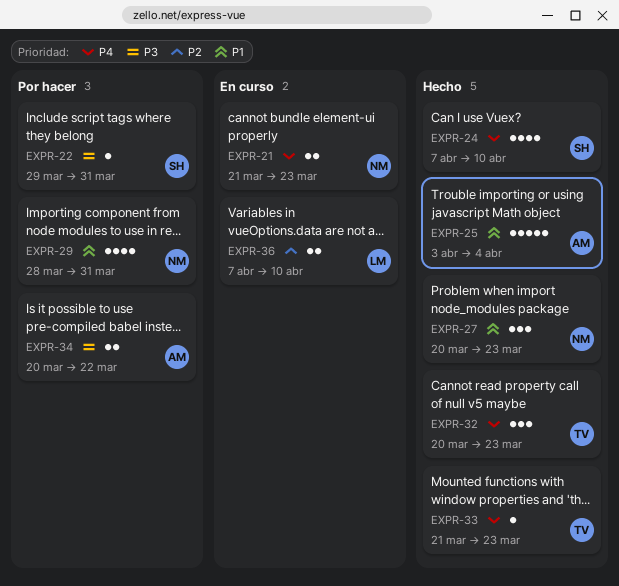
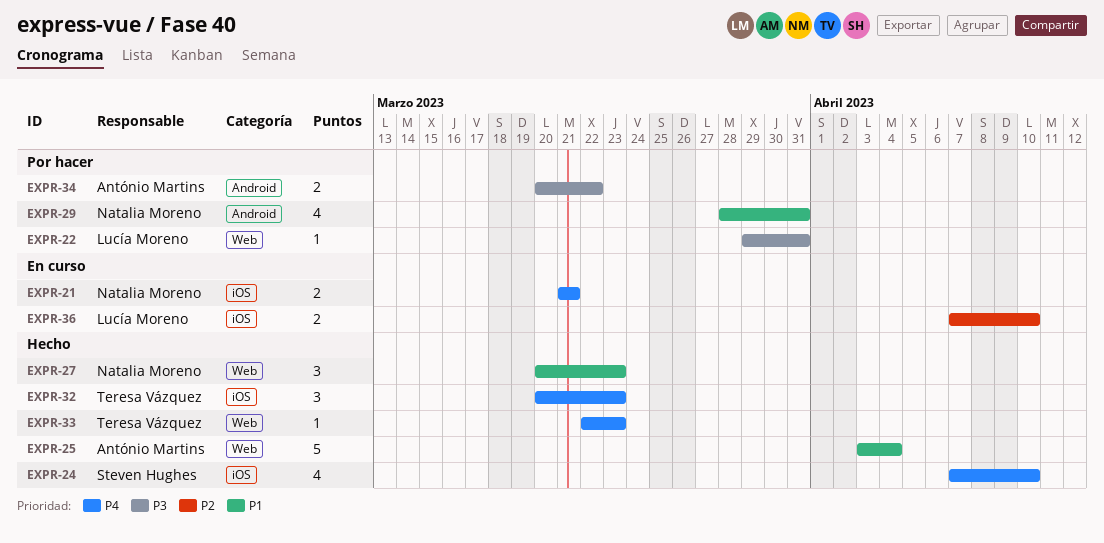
EXPR-21, due: Mar 23 -> Mar 21
EXPR-22, owner: Steven Hughes -> Lucía Moreno
EXPR-33, start: Mar 21 -> Mar 22

